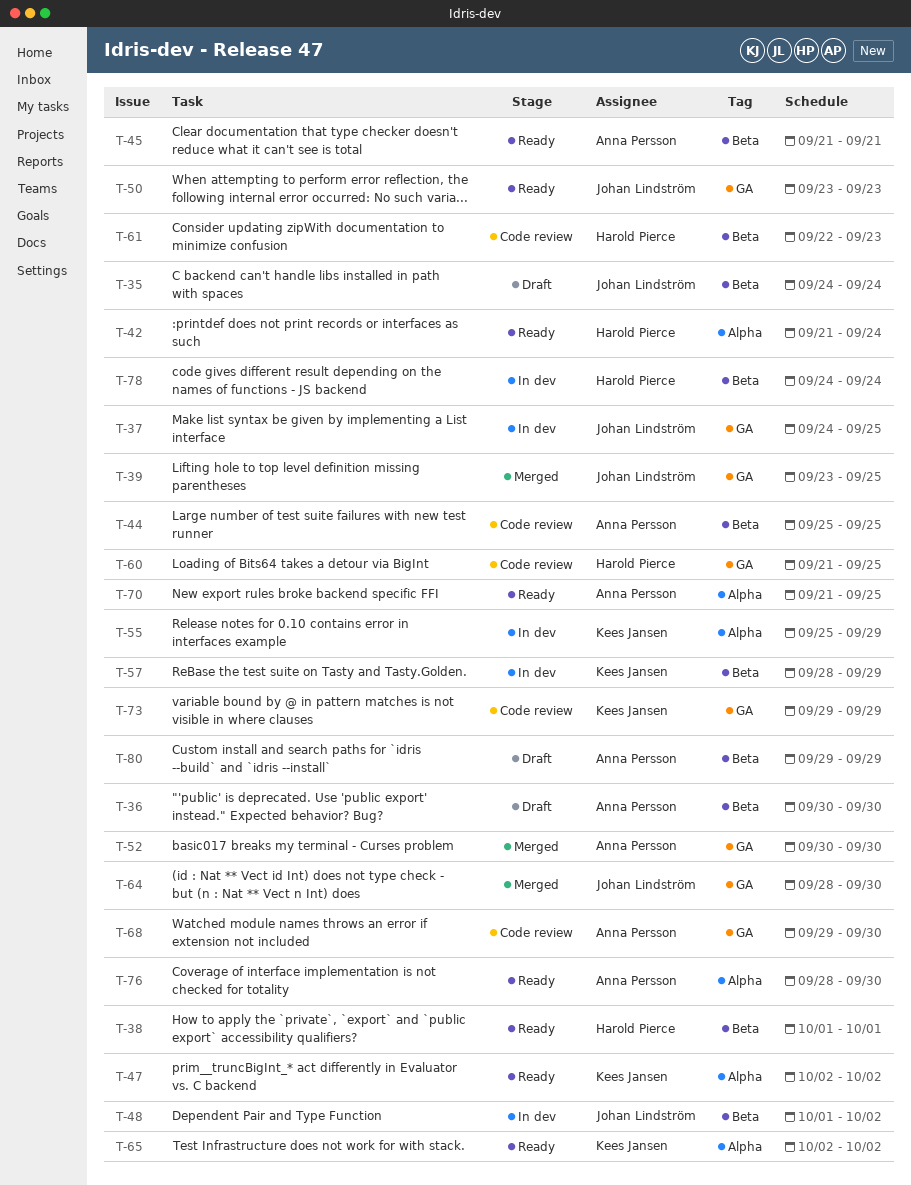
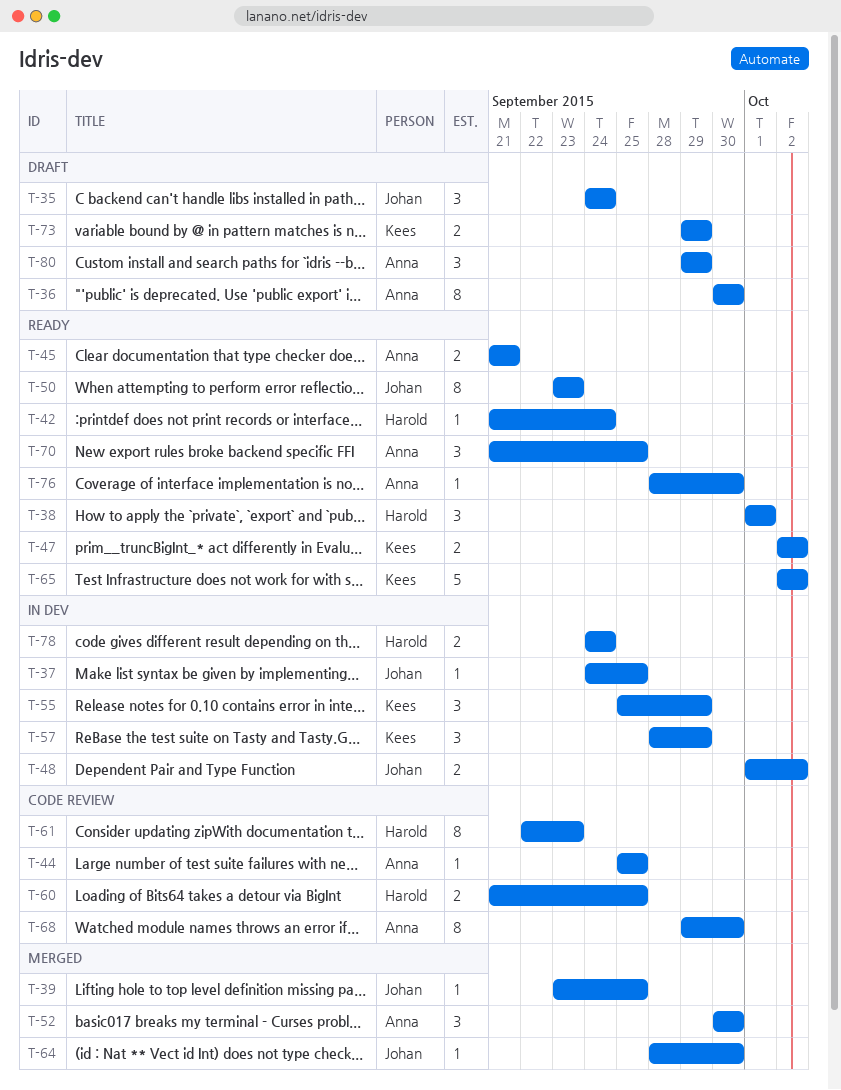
T-73, status: Code review -> Draft

